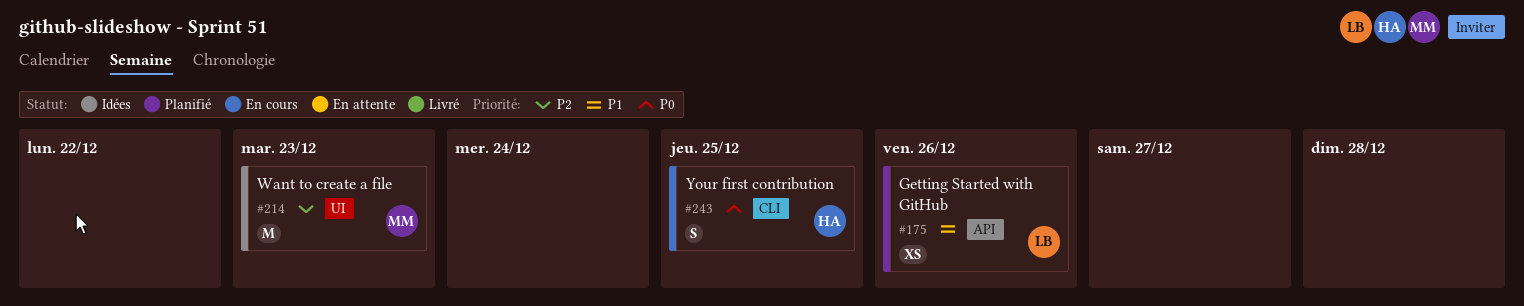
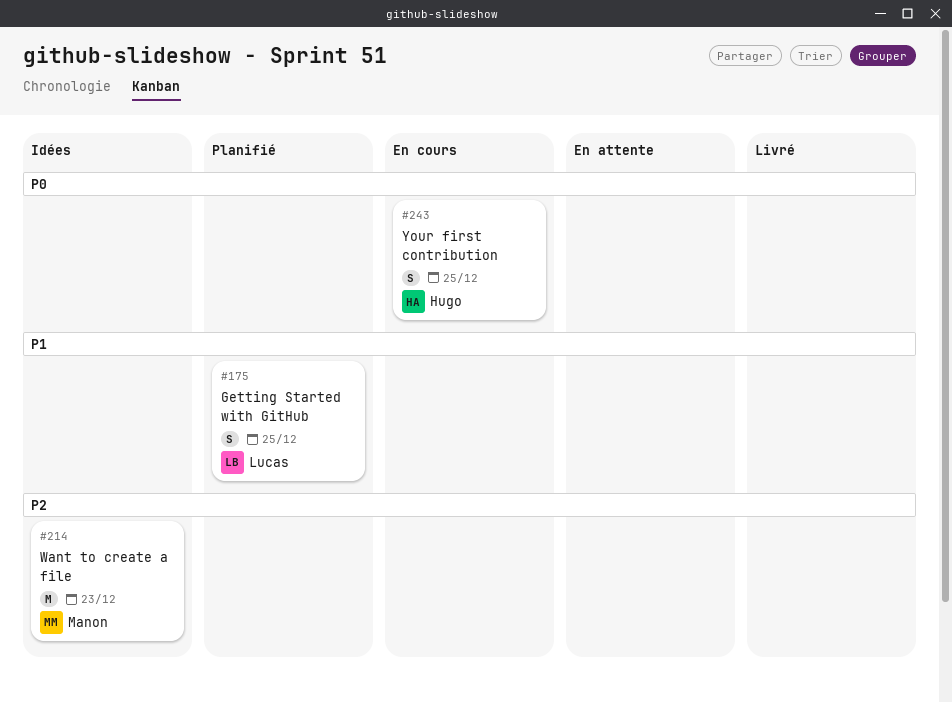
#175, estimate: XS -> S
#175, due: Dec 26 -> Dec 25

